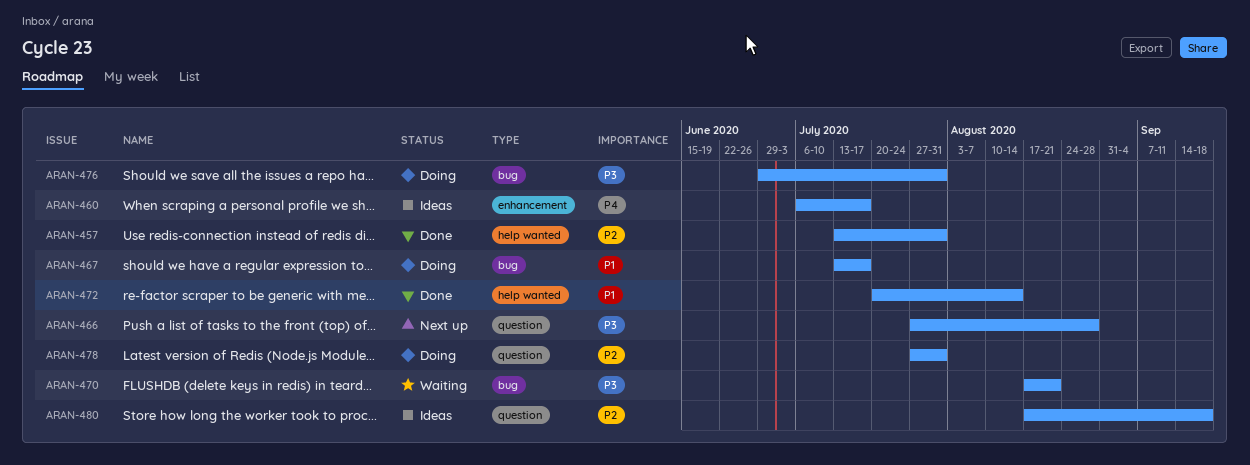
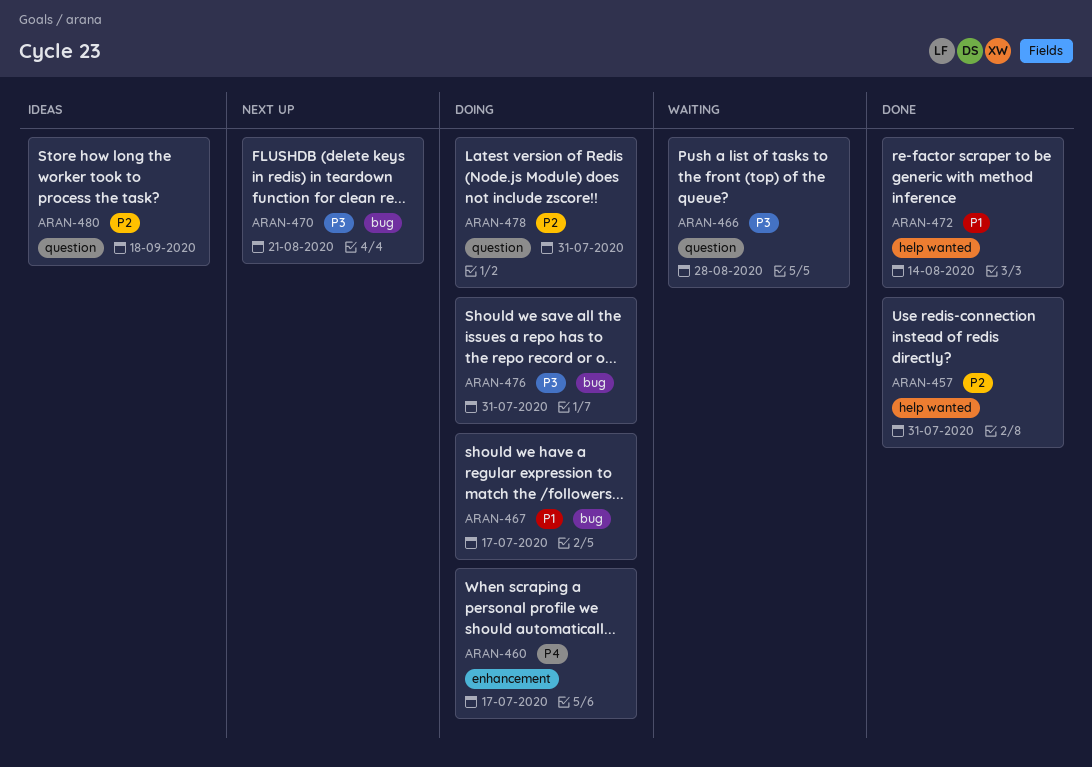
ARAN-460, status: Ideas -> Doing
ARAN-466, status: Next up -> Waiting
ARAN-470, status: Waiting -> Next up

